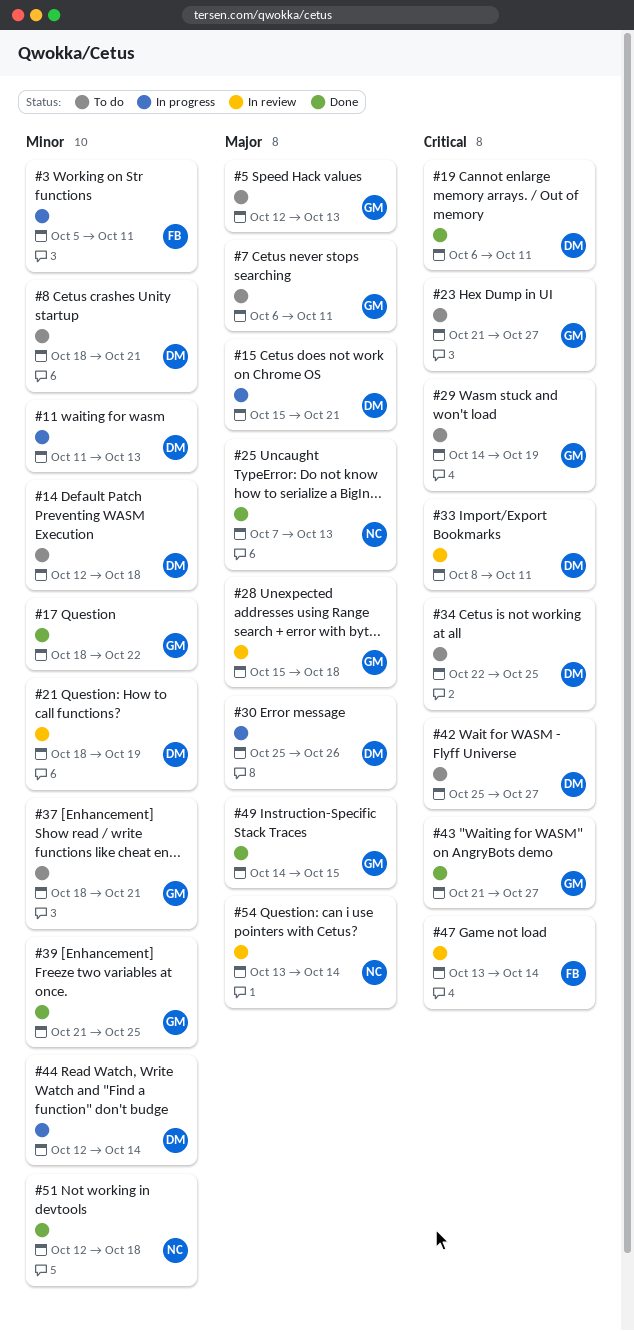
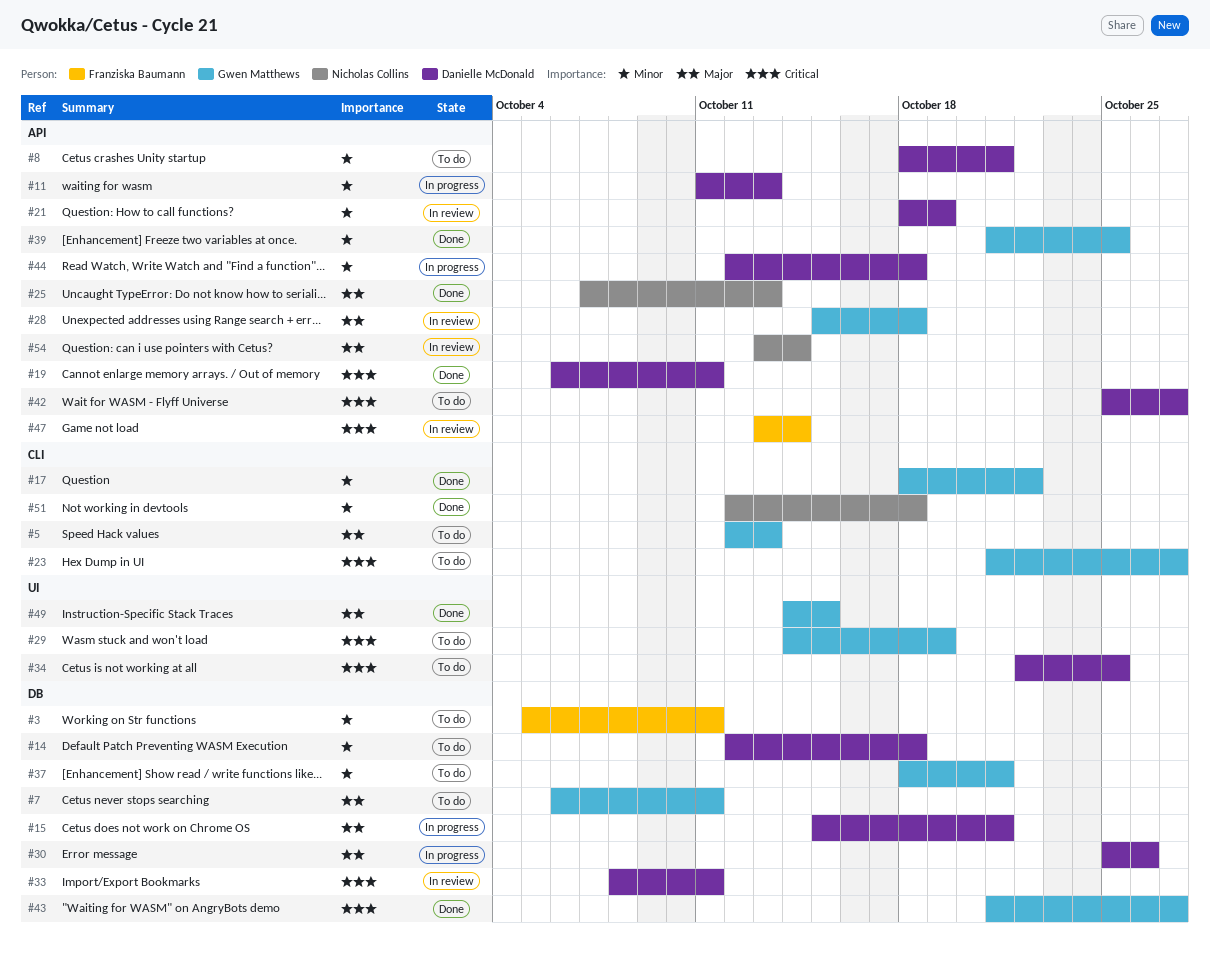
#3, status: In progress -> To do
#44, due: Oct 14 -> Oct 18

